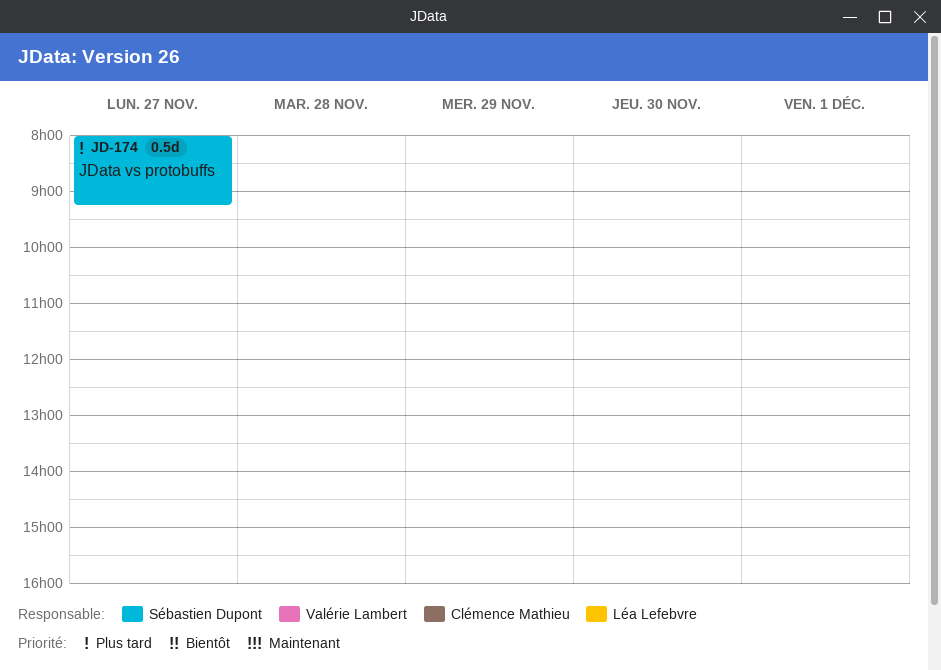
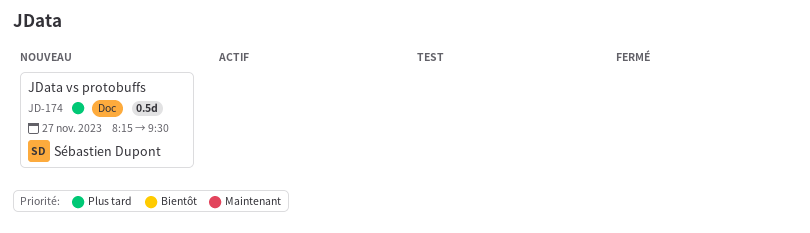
JD-174, begins: 08:00 -> 08:15
JD-174, ends: 09:15 -> 09:30

